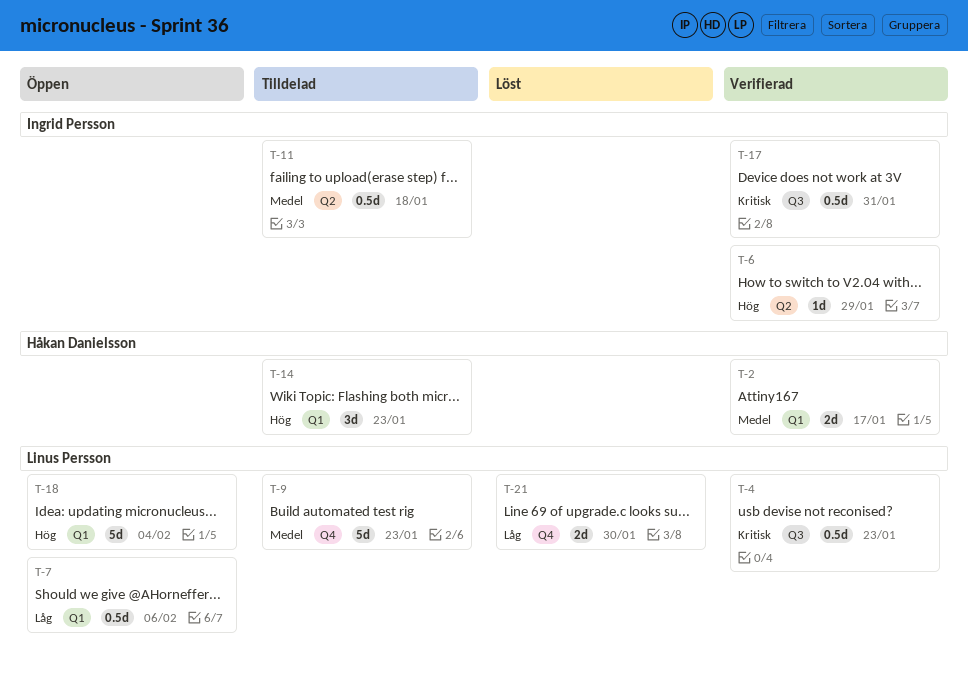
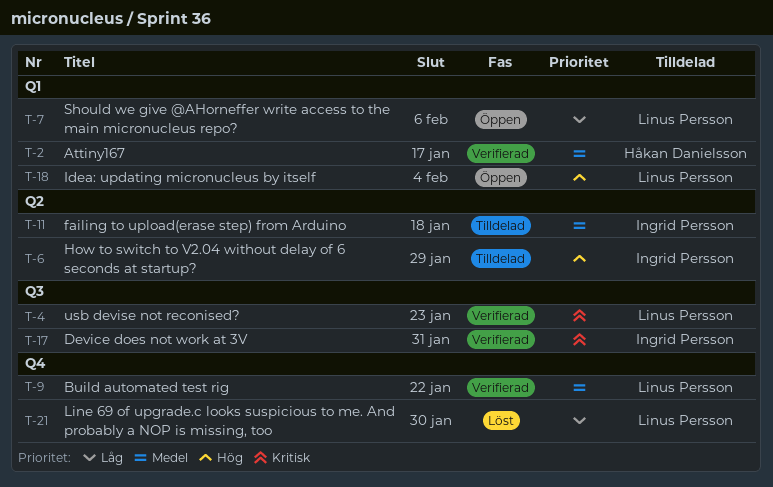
T-6, status: Verifierad -> Tilldelad
T-9, status: Tilldelad -> Verifierad
T-9, due: Jan 23 -> Jan 22
T-14: present -> none

